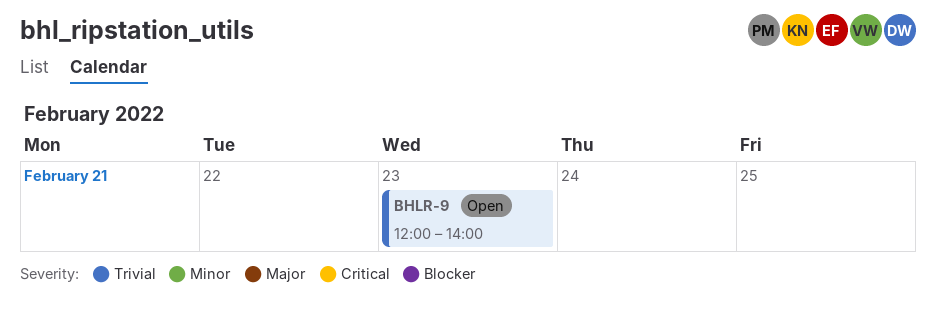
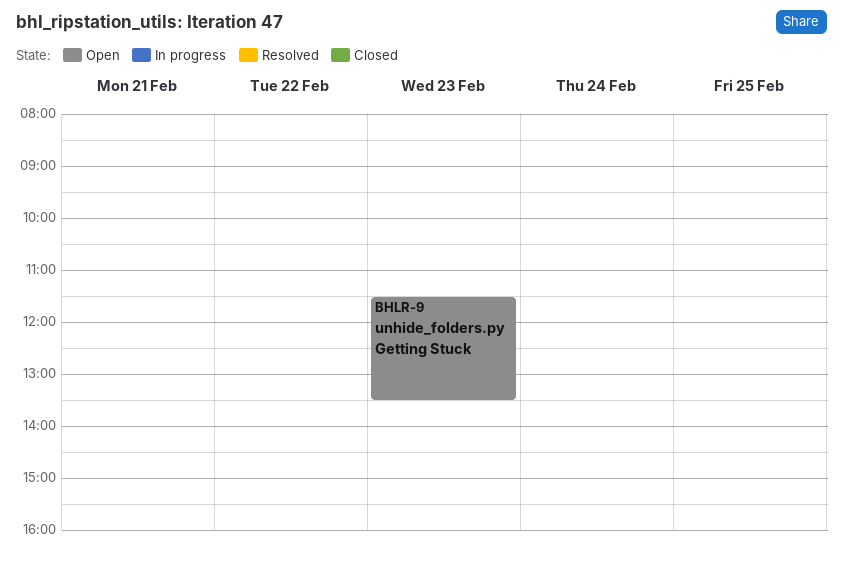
BHLR-9, begins: 12:00 -> 11:30
BHLR-9, ends: 14:00 -> 13:30

